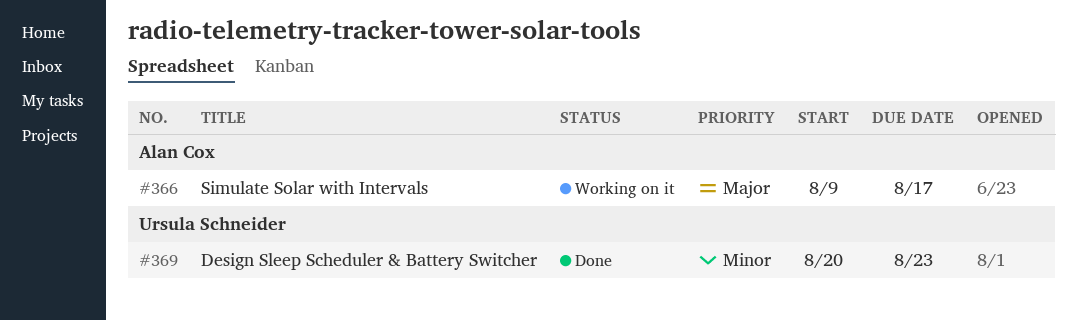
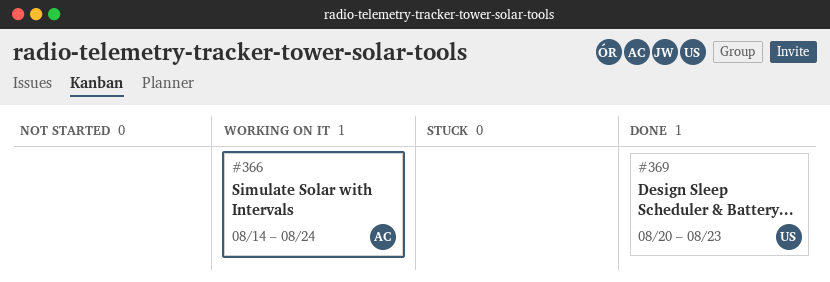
#366, start: Aug 9 -> Aug 14
#366, due: Aug 17 -> Aug 24

